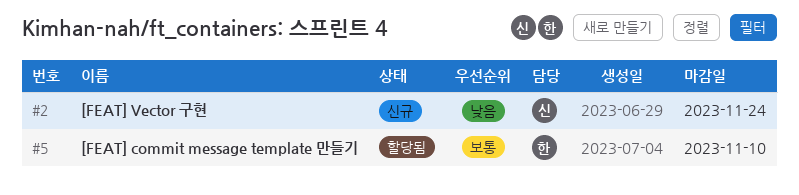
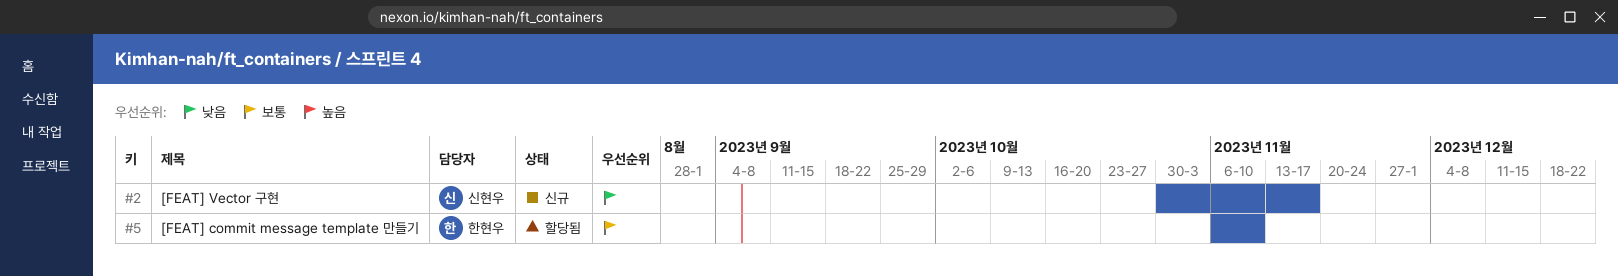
#2, due: Nov 24 -> Nov 17

